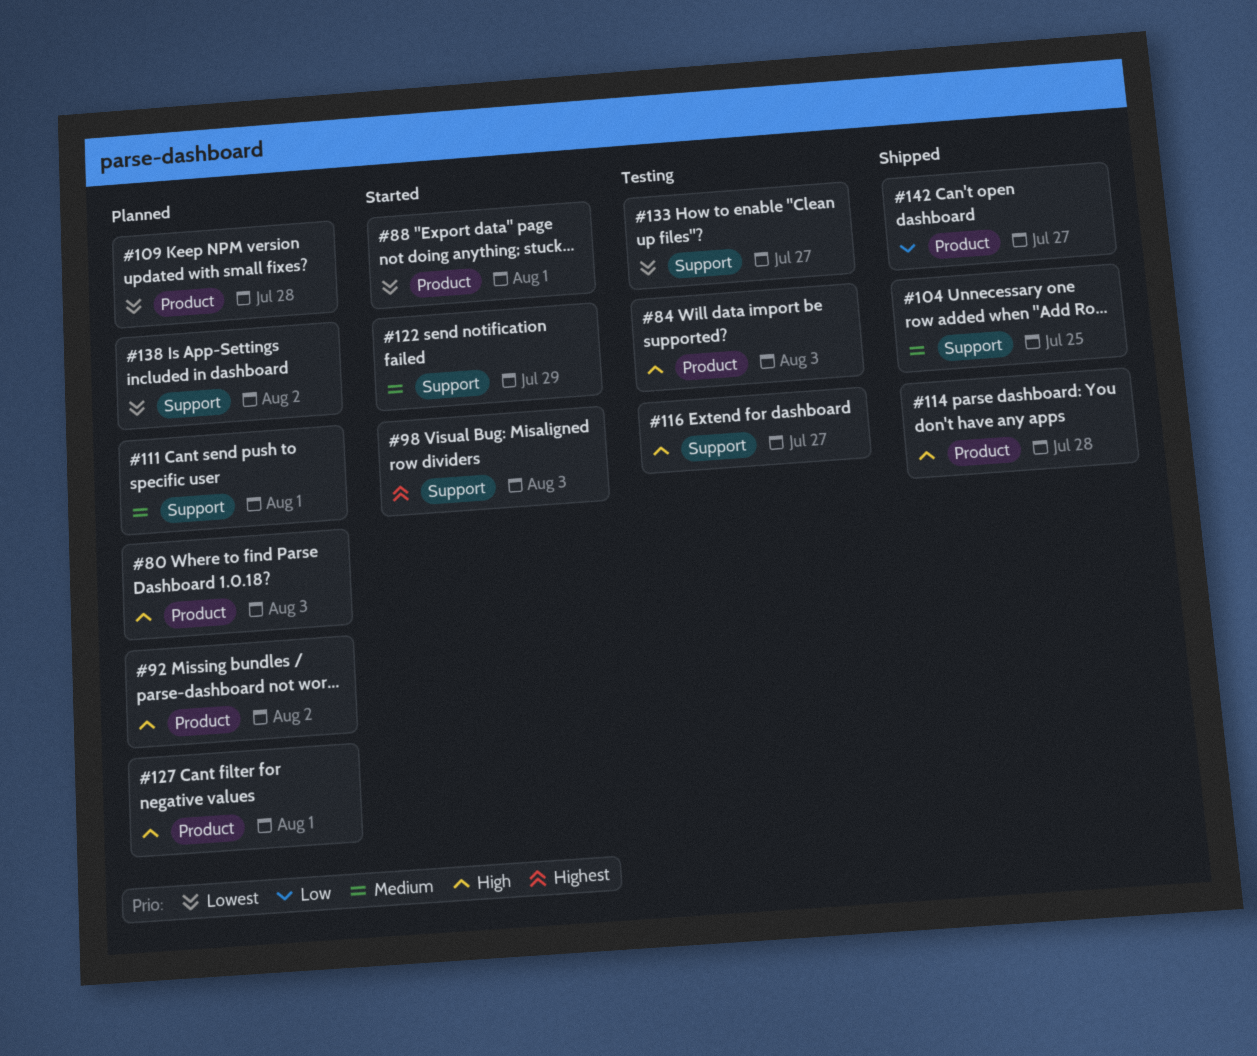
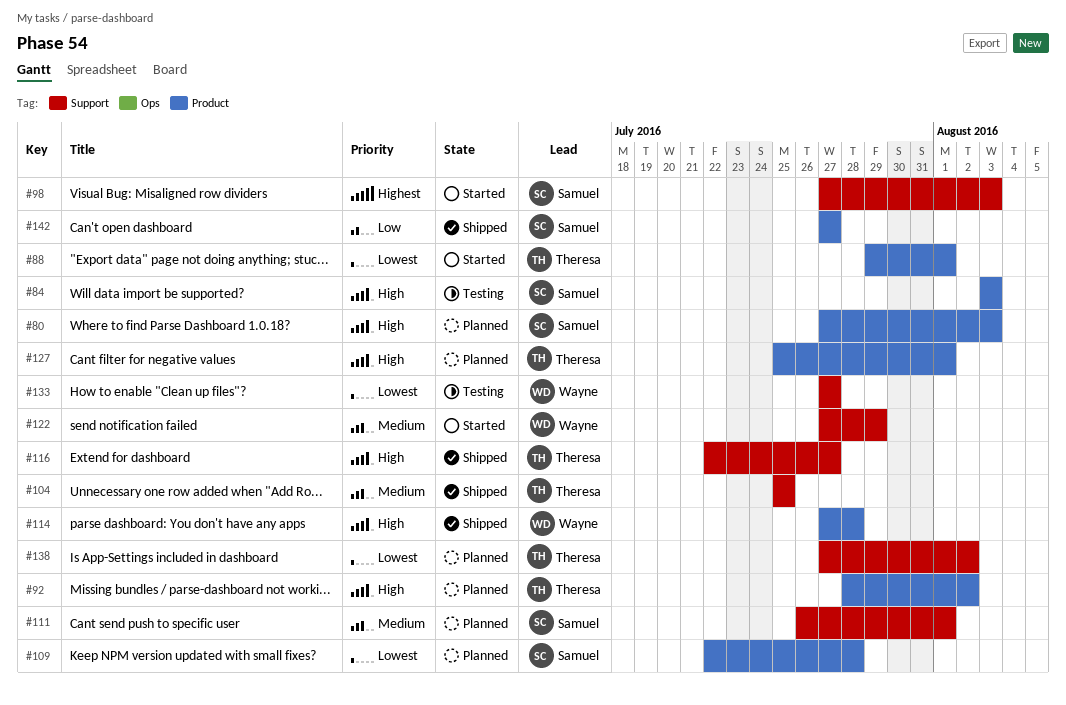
#116, status: Testing -> Shipped

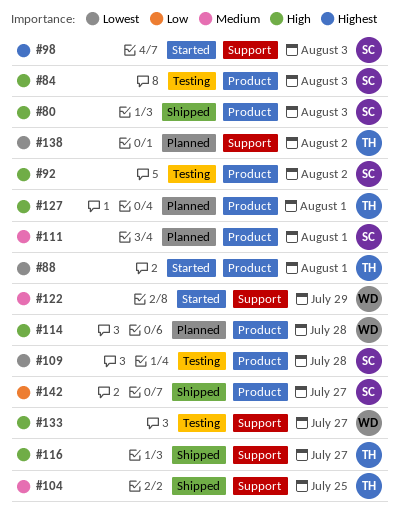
#80, status: Planned -> Shipped
#92, status: Planned -> Testing
#92, owner: Theresa -> Samuel
#109, status: Planned -> Testing
#111, label: Support -> Product
#114, status: Shipped -> Planned
#133, priority: Lowest -> High

